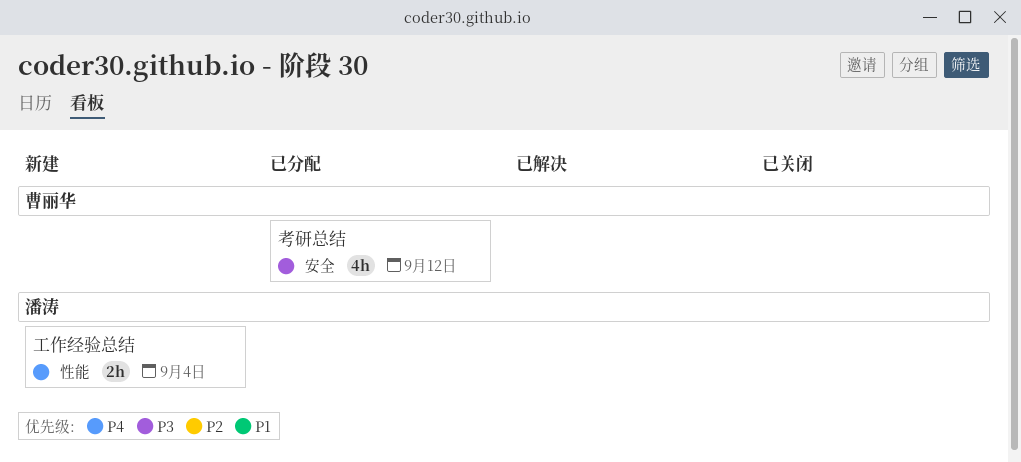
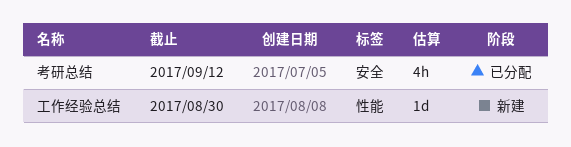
工作经验总结, estimate: 2h -> 1d
工作经验总结, due: Sep 4 -> Aug 30

